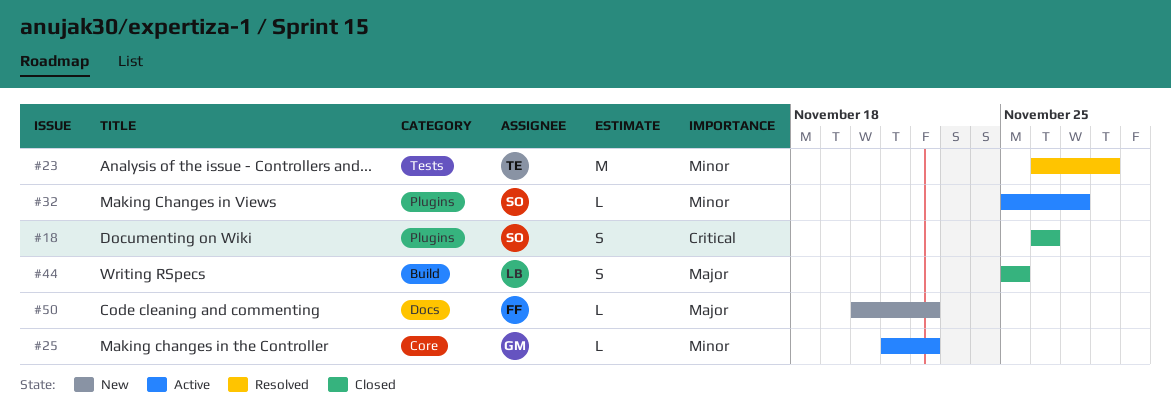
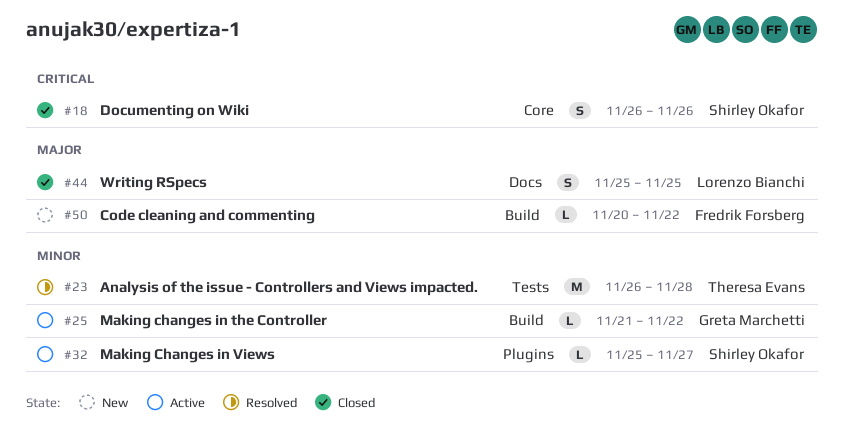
#18, label: Plugins -> Core
#25, label: Core -> Build
#44, label: Build -> Docs
#50, label: Docs -> Build

